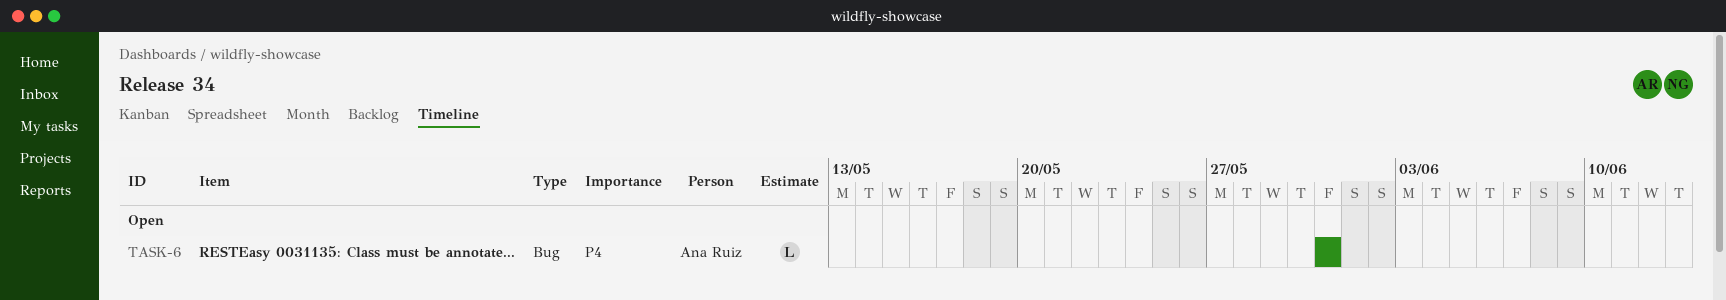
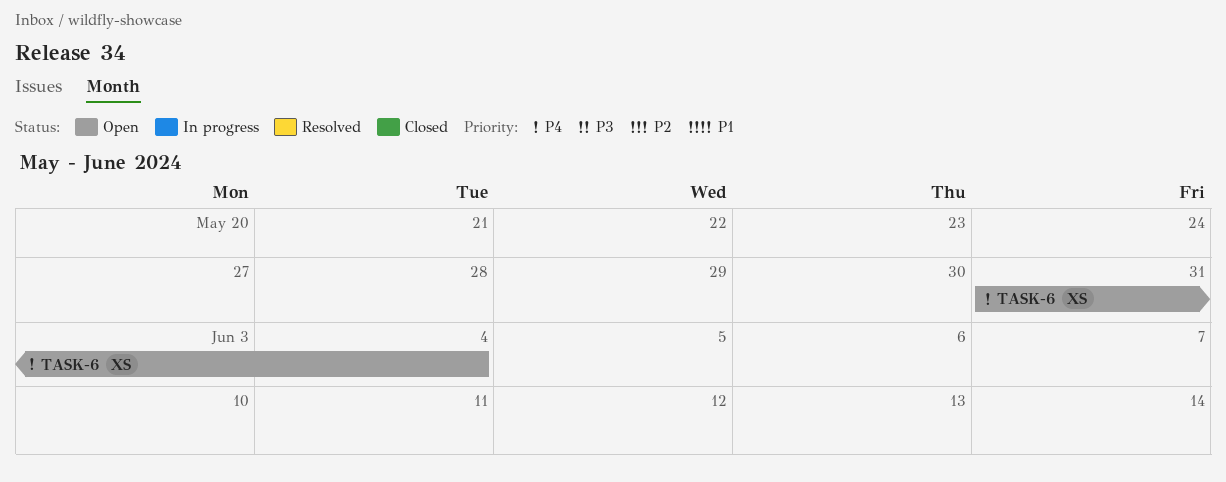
TASK-6, estimate: L -> XS
TASK-6, due: May 31 -> Jun 4

